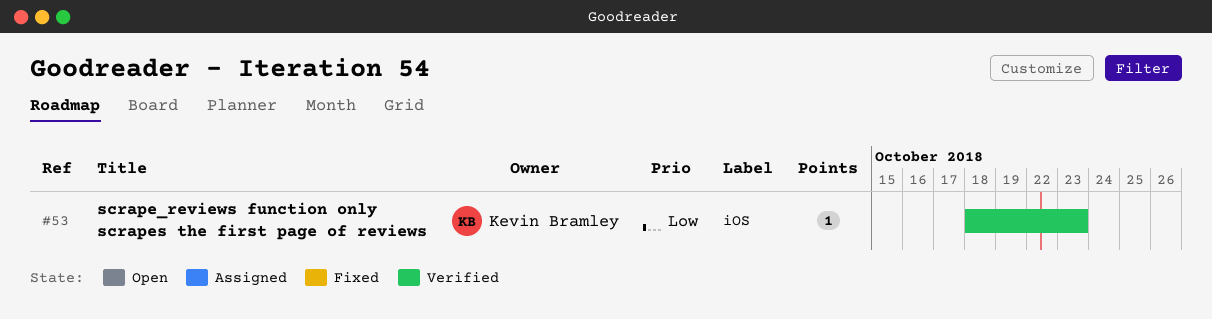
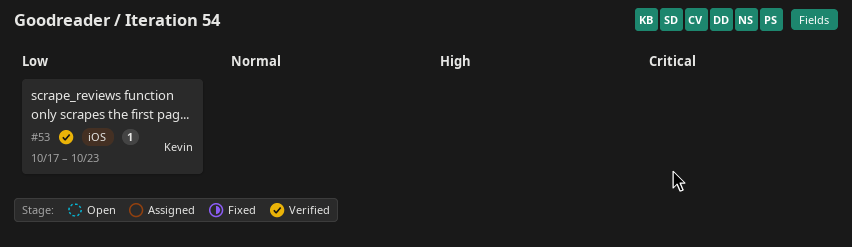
#53, start: Oct 18 -> Oct 17

